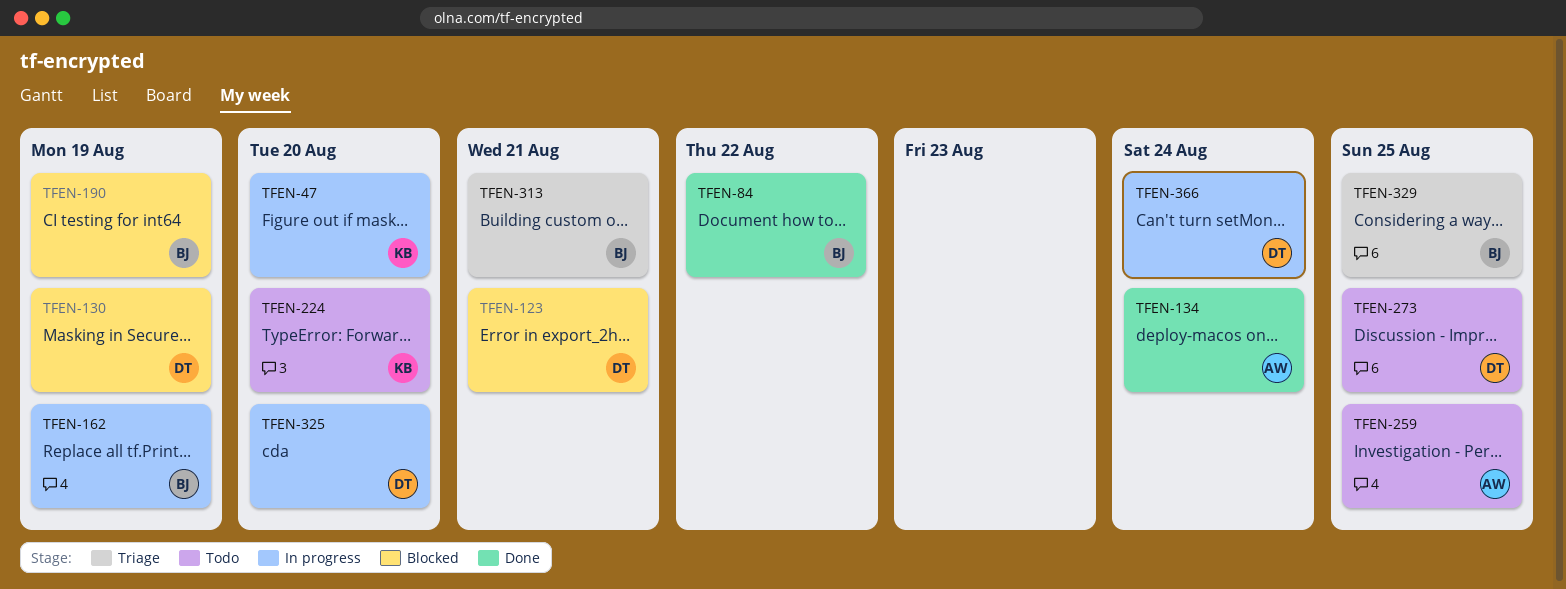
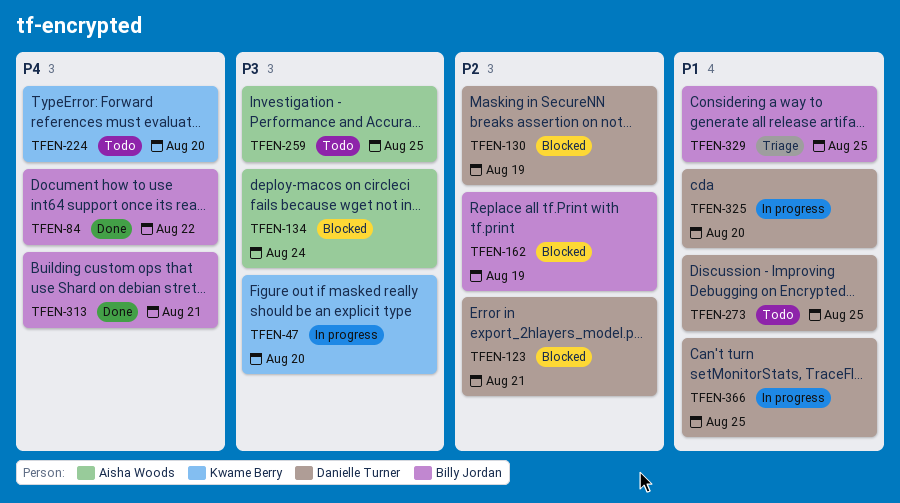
TFEN-134, status: Done -> Blocked
TFEN-162, status: In progress -> Blocked
TFEN-190: present -> none
TFEN-313, status: Triage -> Done
TFEN-366, due: Aug 24 -> Aug 25

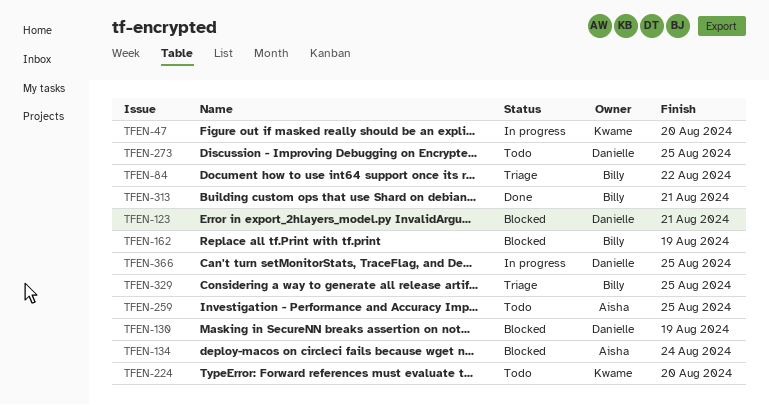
TFEN-84, status: Done -> Triage
TFEN-325: present -> none

